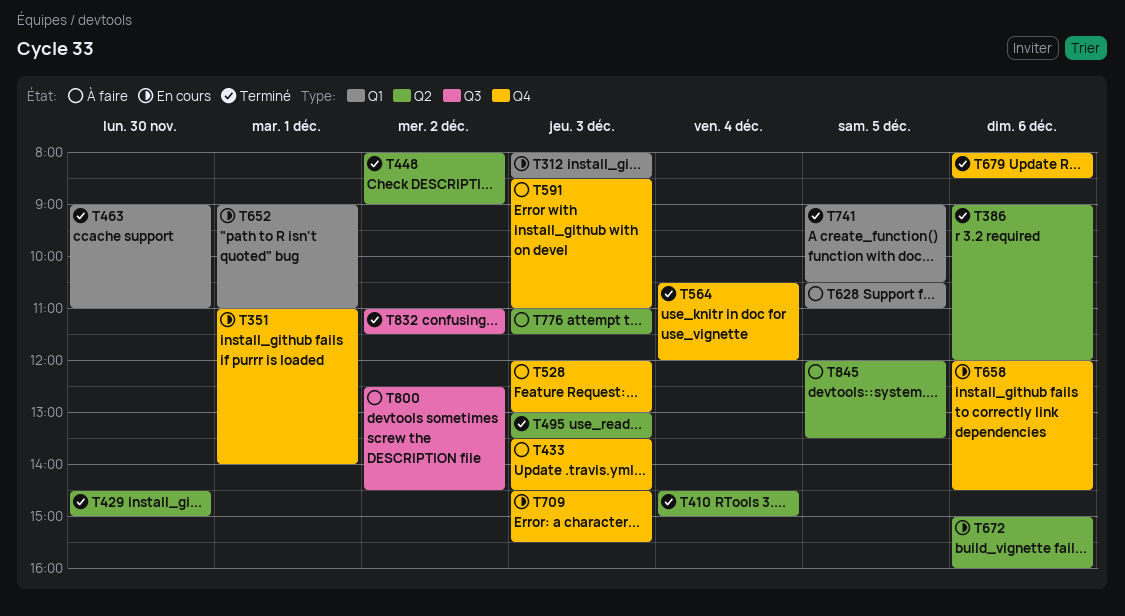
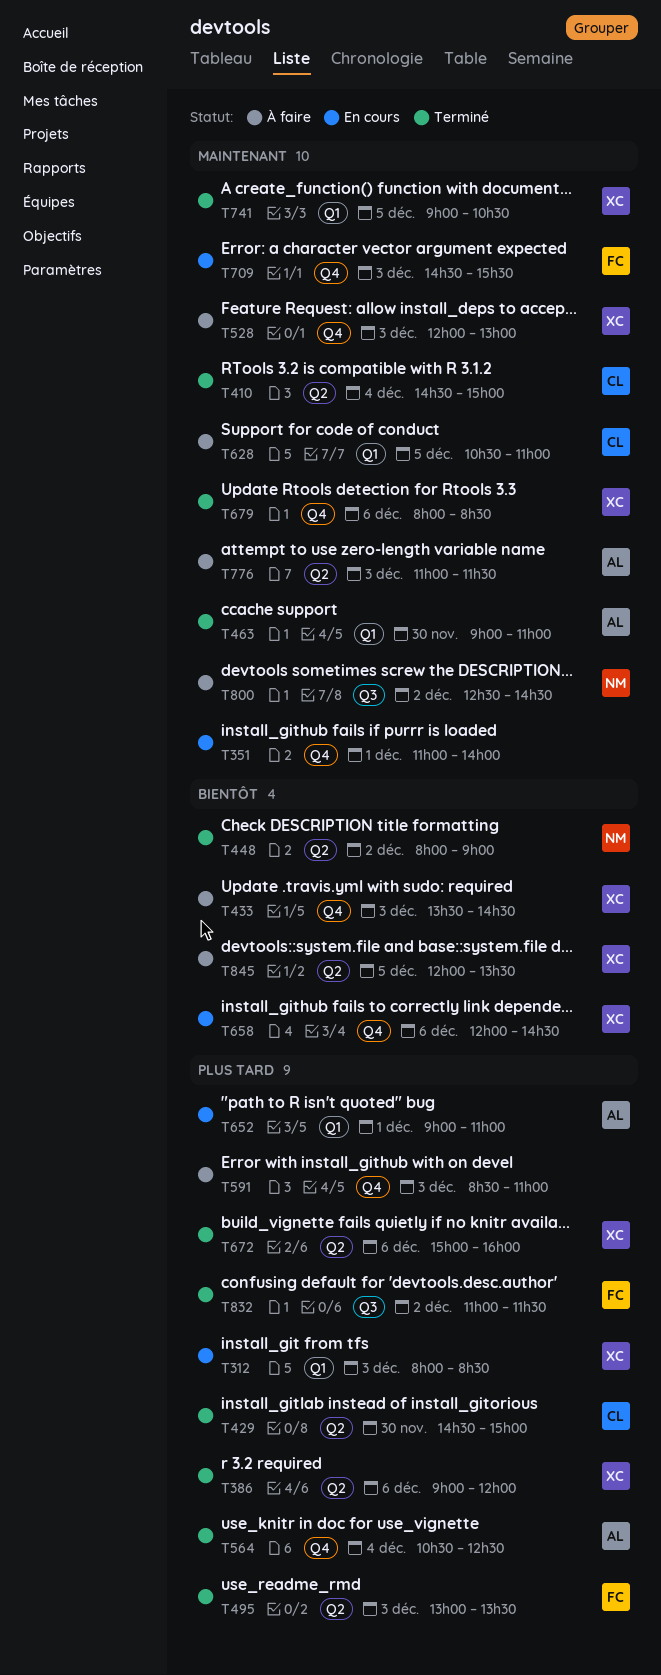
T564, ends: 12:00 -> 12:30
T672, status: En cours -> Terminé

